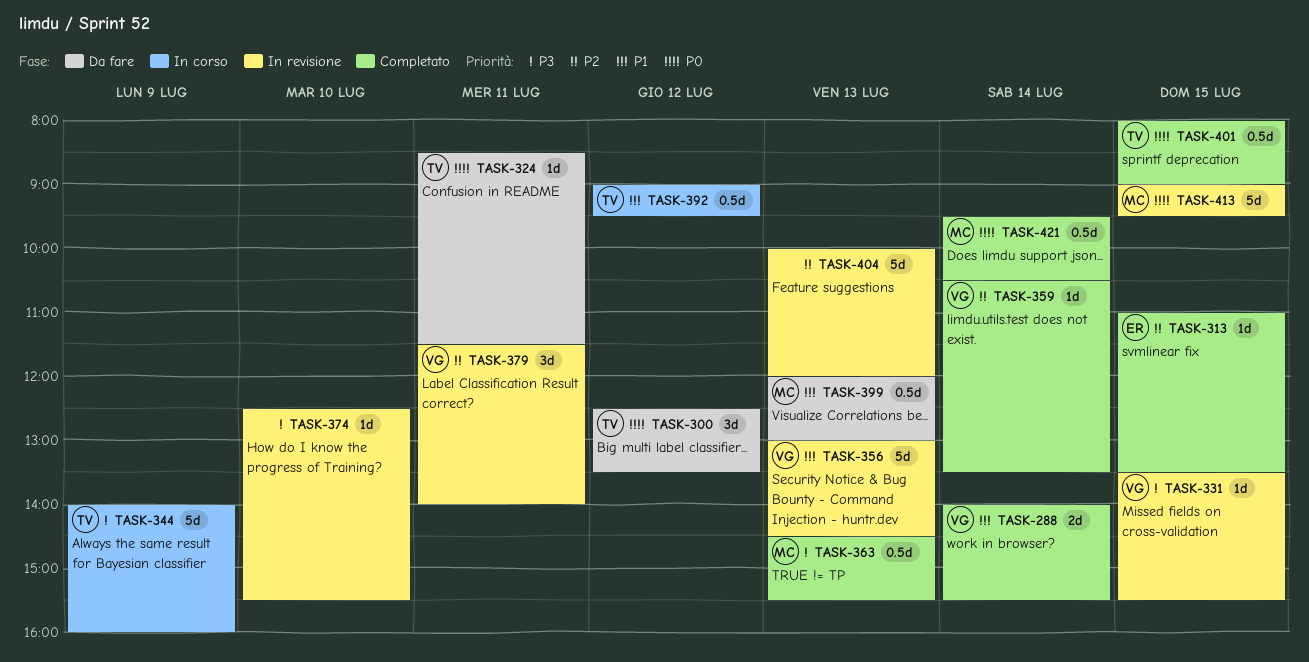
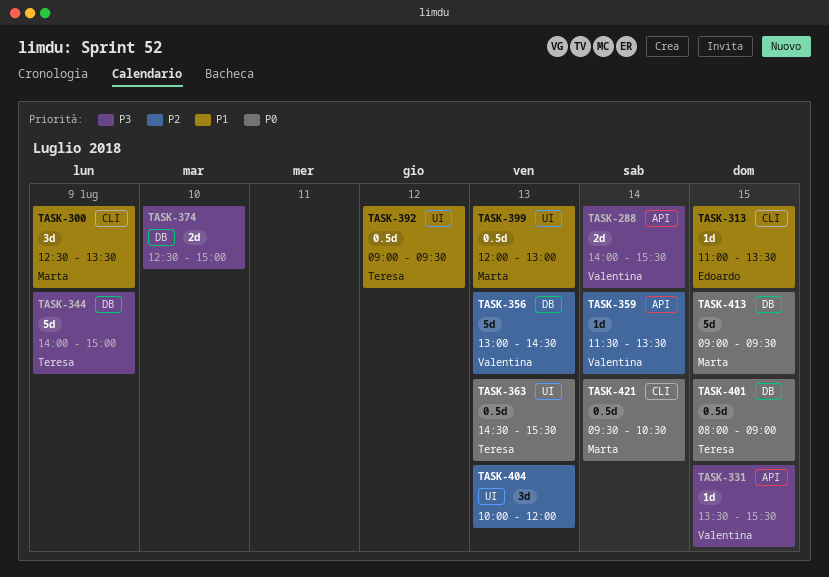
TASK-288, priority: P1 -> P3
TASK-300, owner: Teresa -> Marta
TASK-300, priority: P0 -> P1
TASK-300, day: Jul 12 -> Jul 9
TASK-313, priority: P2 -> P1
TASK-324: present -> none
TASK-344, ends: 16:00 -> 15:00
TASK-356, priority: P1 -> P2
TASK-359, begins: 10:30 -> 11:30
TASK-363, owner: Marta -> Teresa
TASK-363, priority: P3 -> P0
TASK-374, estimate: 1d -> 2d
TASK-374, ends: 15:30 -> 15:00
TASK-379: present -> none
TASK-404, estimate: 5d -> 3d

